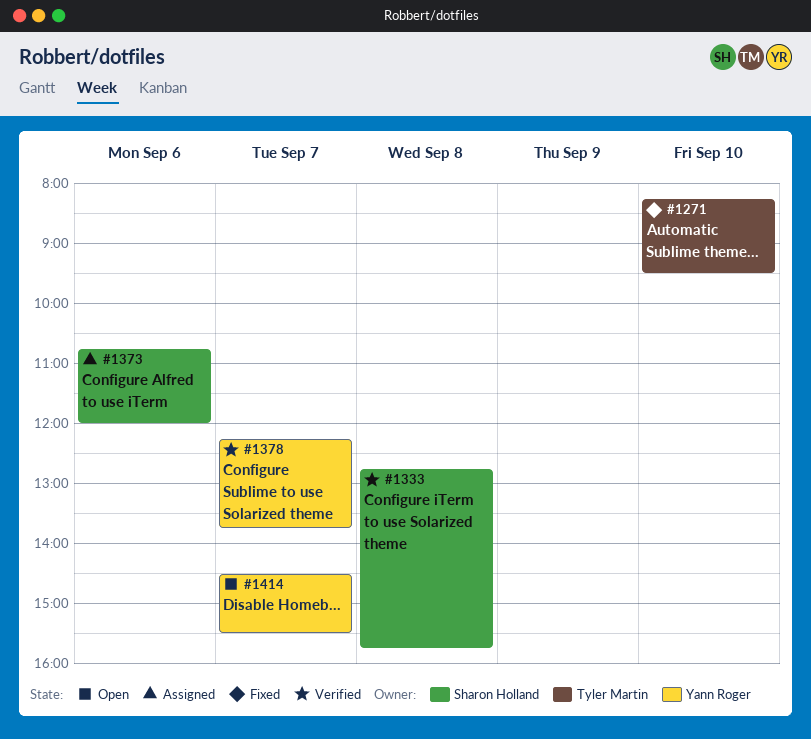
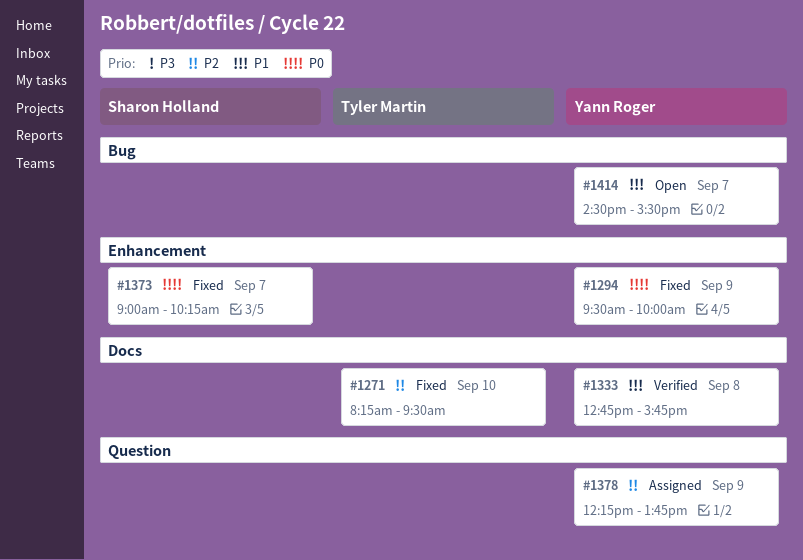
#1294: none -> present
#1333, owner: Sharon Holland -> Yann Roger
#1373, status: Assigned -> Fixed
#1373, day: Sep 6 -> Sep 7
#1373, begins: 10:45 -> 09:00
#1373, ends: 12:00 -> 10:15
#1378, status: Verified -> Assigned
#1378, day: Sep 7 -> Sep 9

